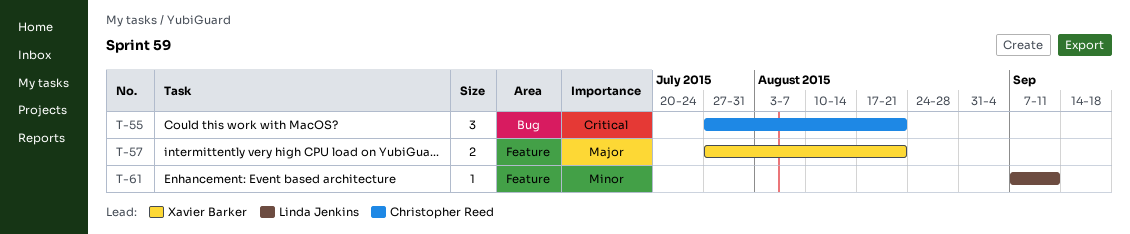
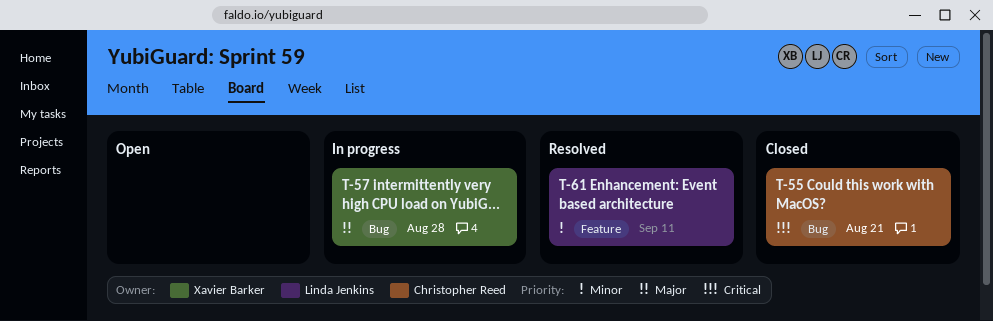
T-57, label: Feature -> Bug
T-57, due: Aug 21 -> Aug 28

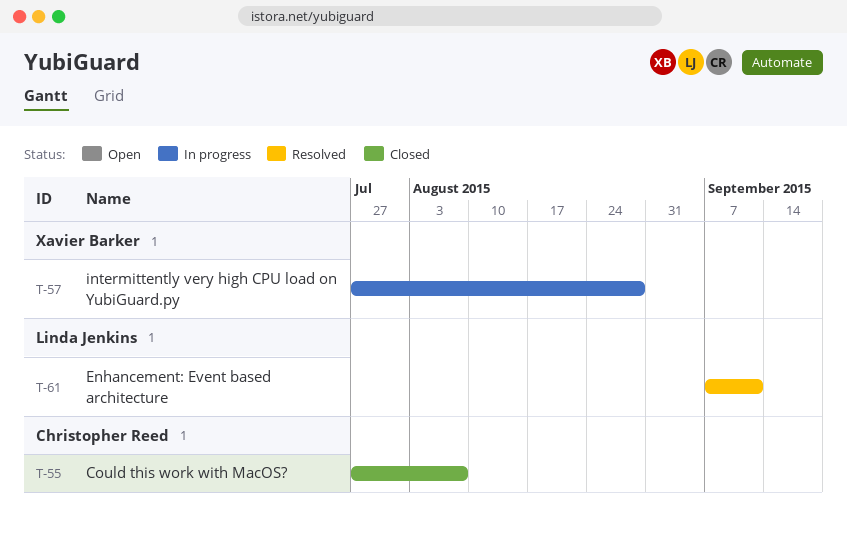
T-55, due: Aug 21 -> Aug 7

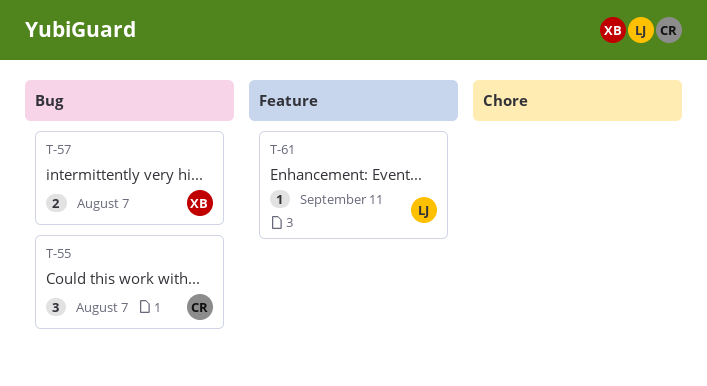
T-57, due: Aug 28 -> Aug 7

